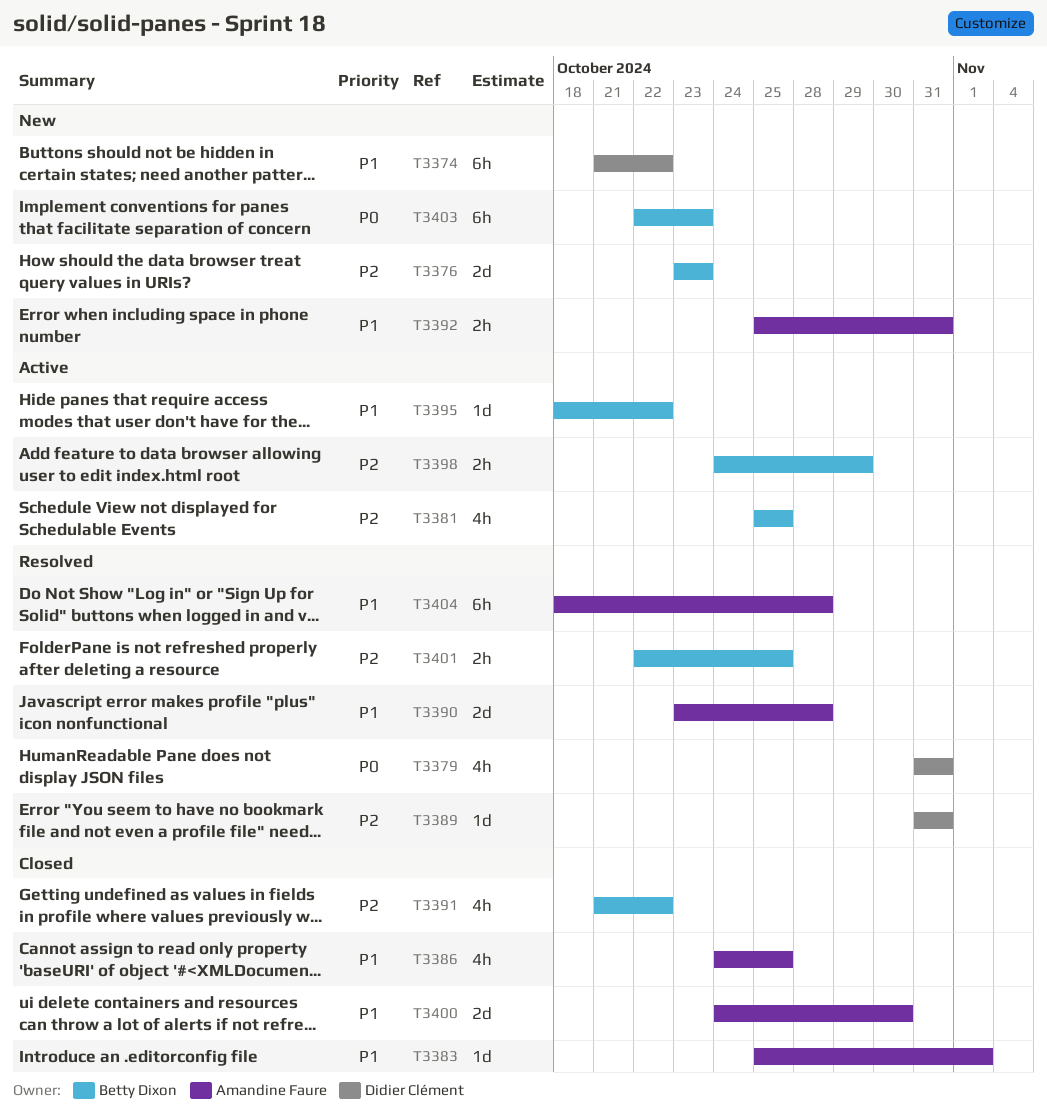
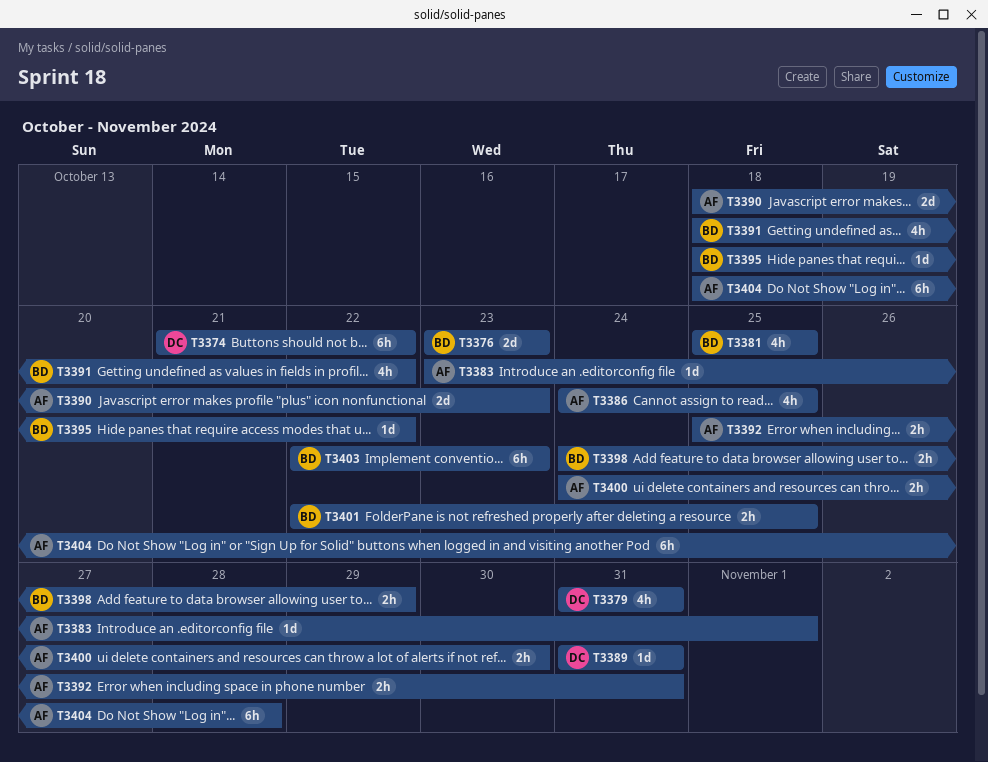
T3383, start: Oct 25 -> Oct 23
T3390, start: Oct 23 -> Oct 18
T3390, due: Oct 28 -> Oct 23
T3391, start: Oct 21 -> Oct 18
T3400, estimate: 2d -> 2h

